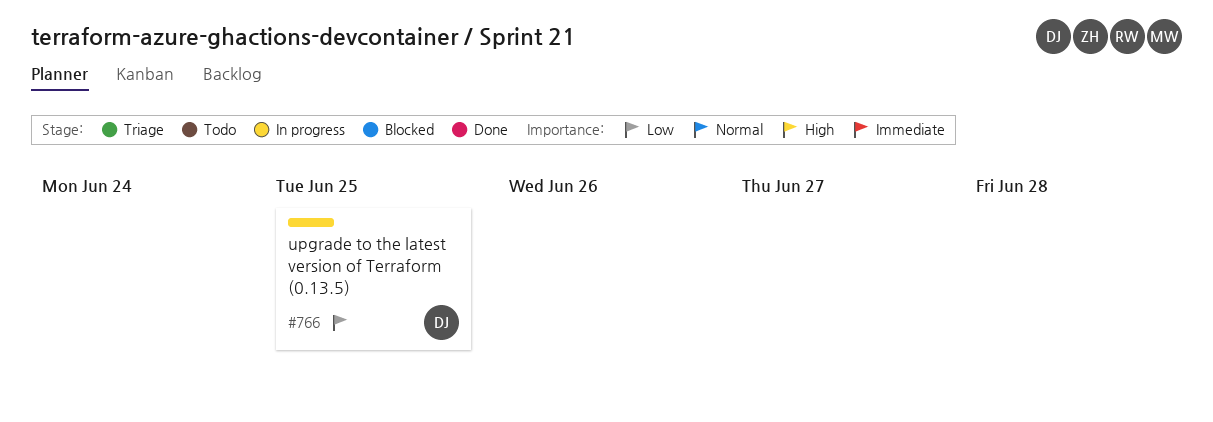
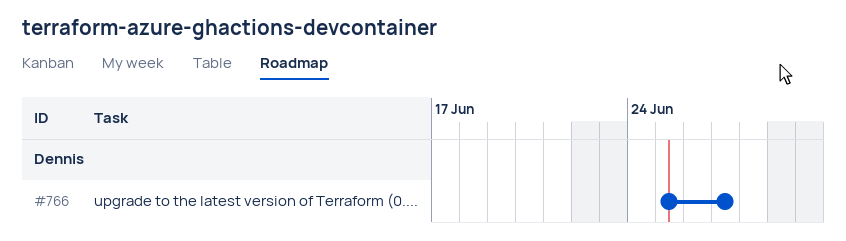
#766, due: Jun 25 -> Jun 27

